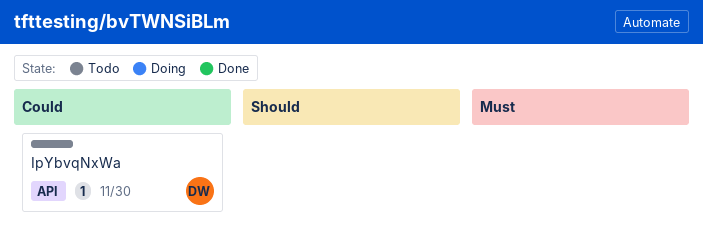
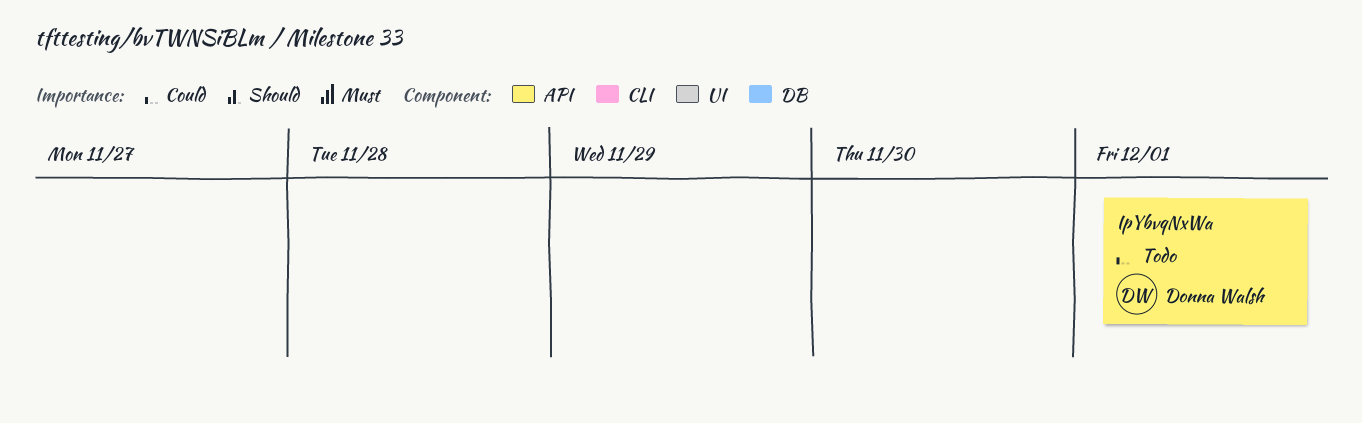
IpYbvqNxWa, due: Nov 30 -> Dec 1

